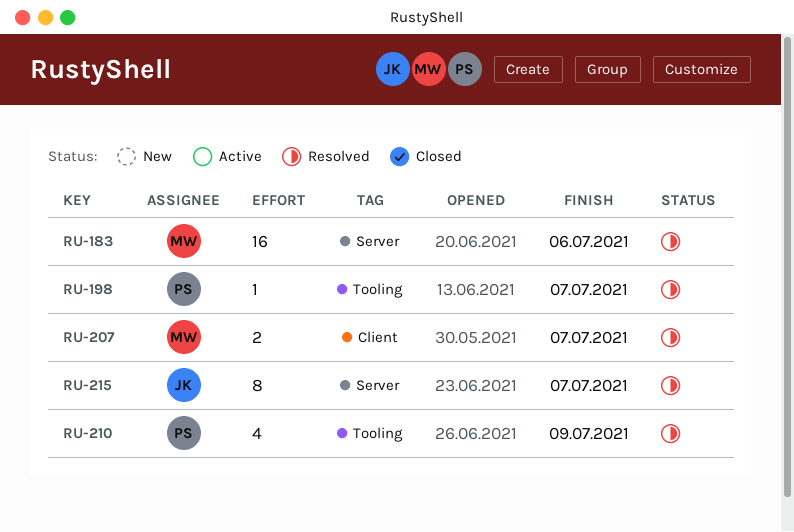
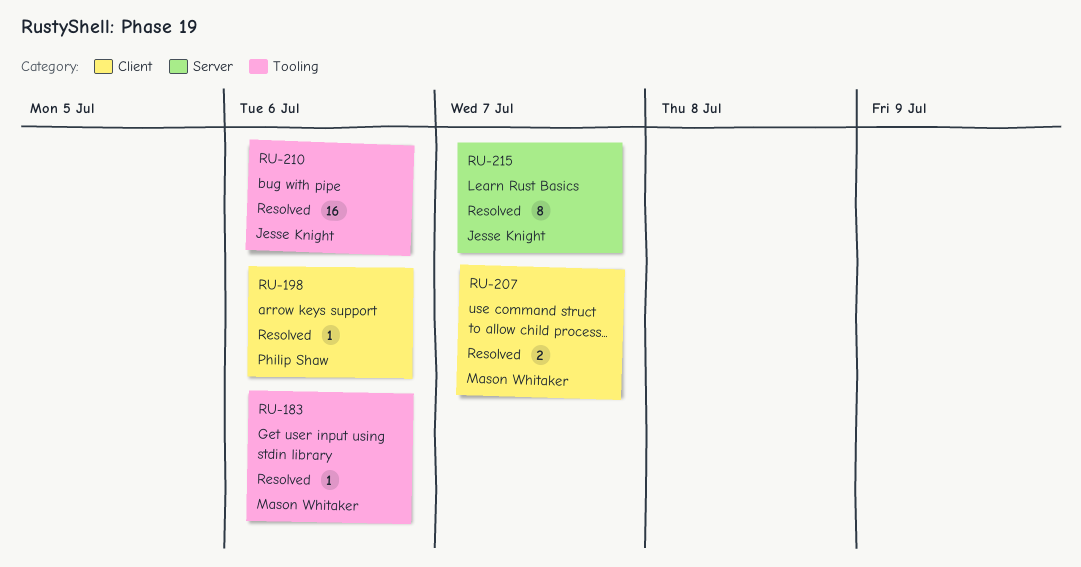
RU-183, label: Server -> Tooling
RU-183, estimate: 16 -> 1
RU-198, label: Tooling -> Client
RU-198, due: Jul 7 -> Jul 6
RU-210, owner: Philip Shaw -> Jesse Knight
RU-210, estimate: 4 -> 16
RU-210, due: Jul 9 -> Jul 6

